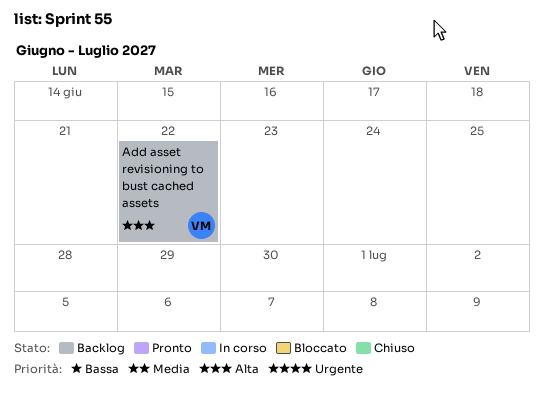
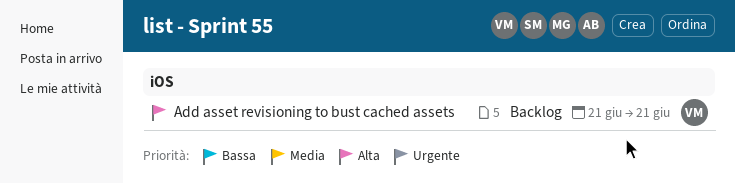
Add asset revisioning to bust cached assets, due: Jun 22 -> Jun 21

